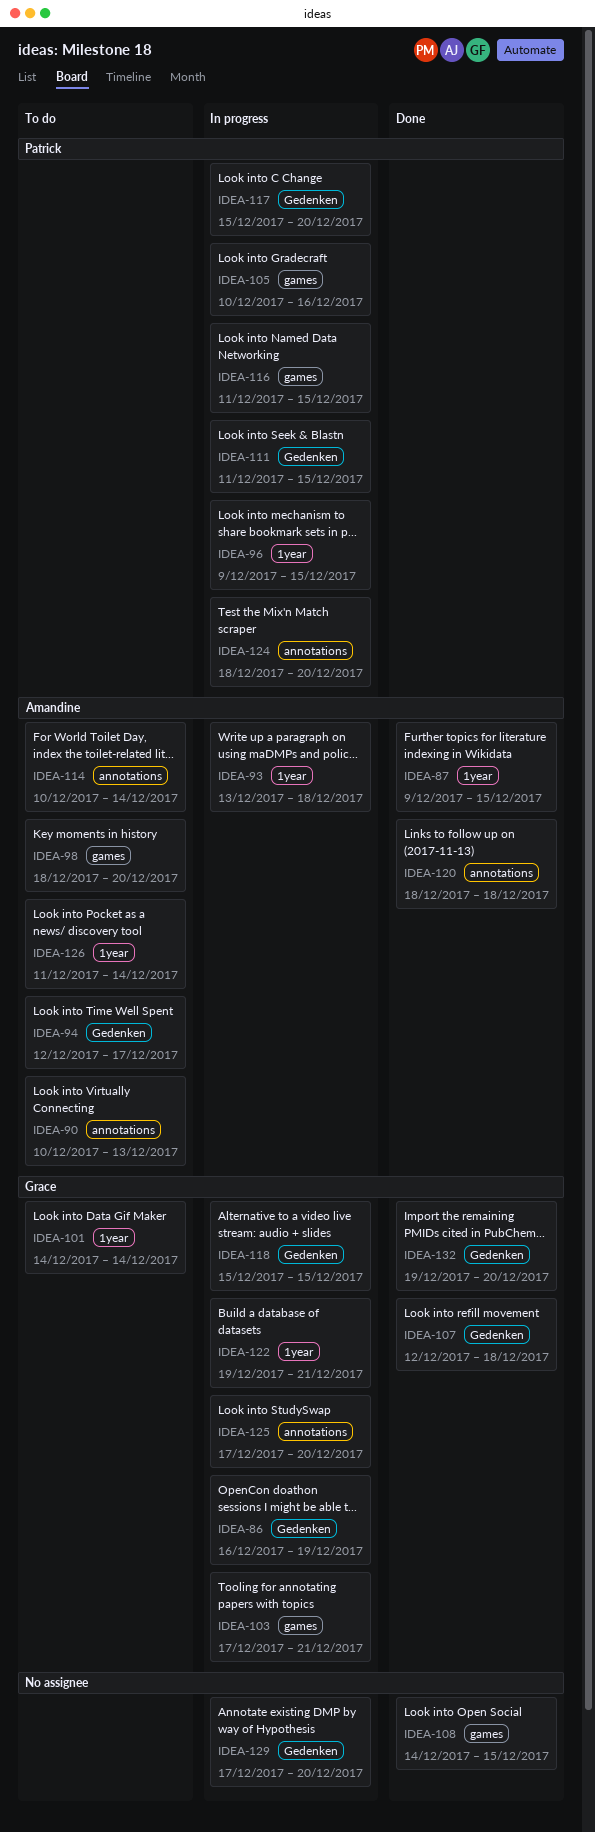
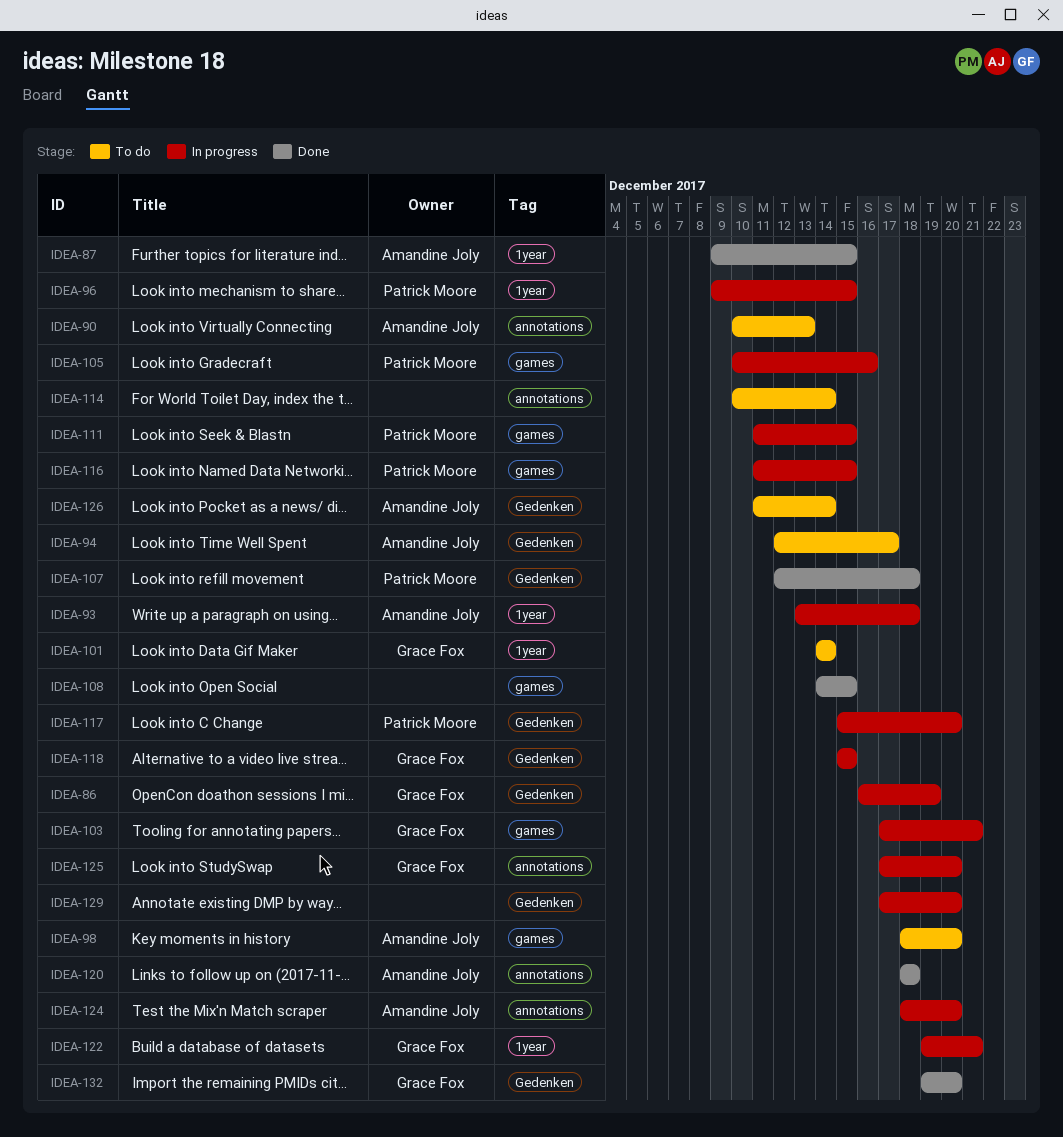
IDEA-107, owner: Grace Fox -> Patrick Moore
IDEA-111, label: Gedenken -> games
IDEA-114, owner: Amandine Joly -> none
IDEA-124, owner: Patrick Moore -> Amandine Joly
IDEA-126, label: 1year -> Gedenken

